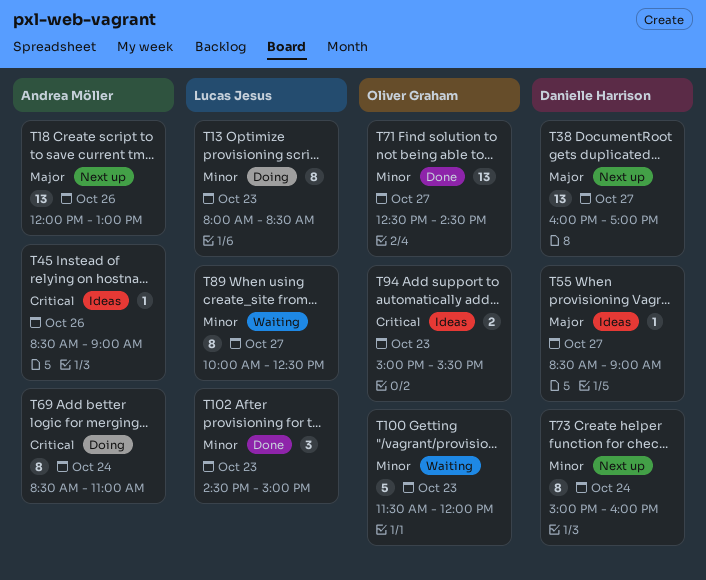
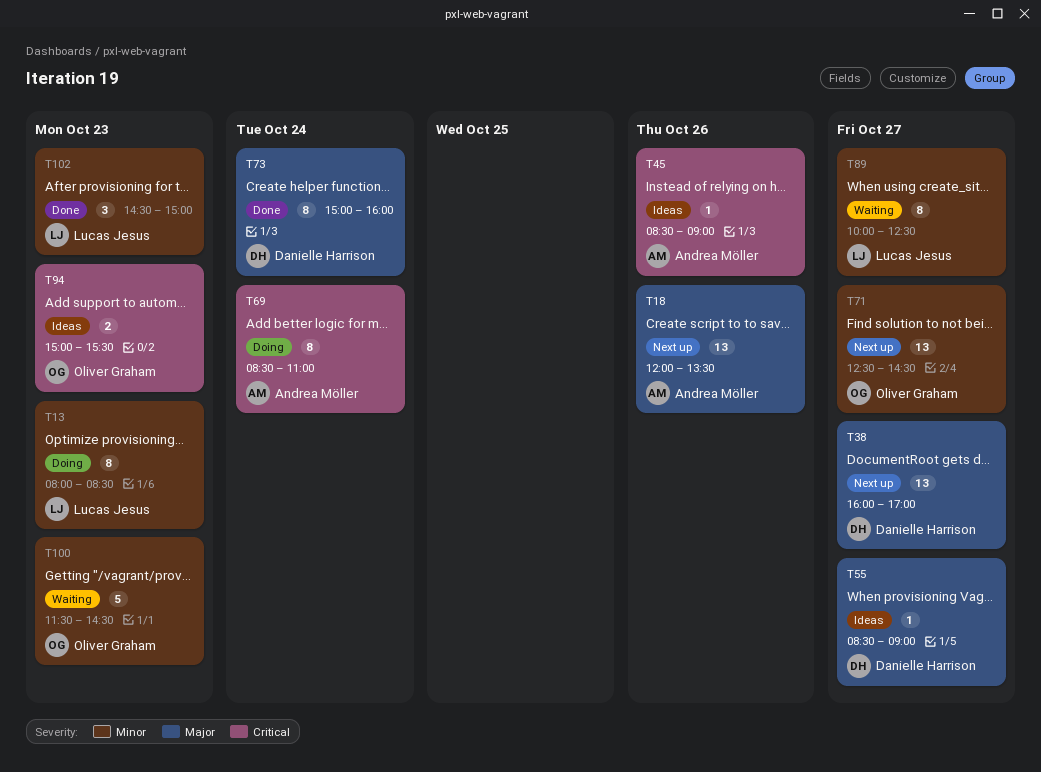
T18, ends: 13:00 -> 13:30
T71, status: Done -> Next up
T73, status: Next up -> Done
T73, priority: Minor -> Major
T100, ends: 12:00 -> 14:30

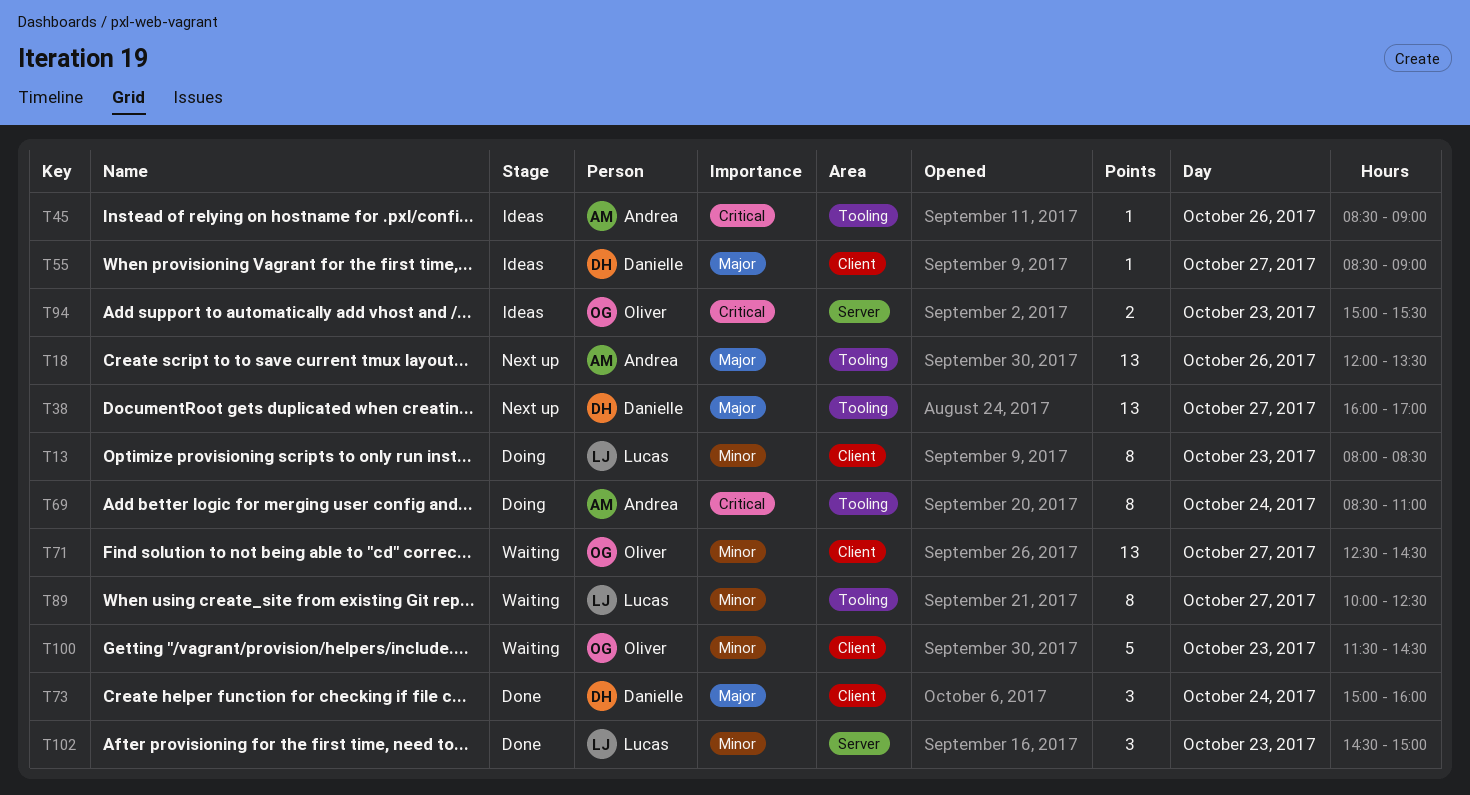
T71, status: Next up -> Waiting
T73, estimate: 8 -> 3

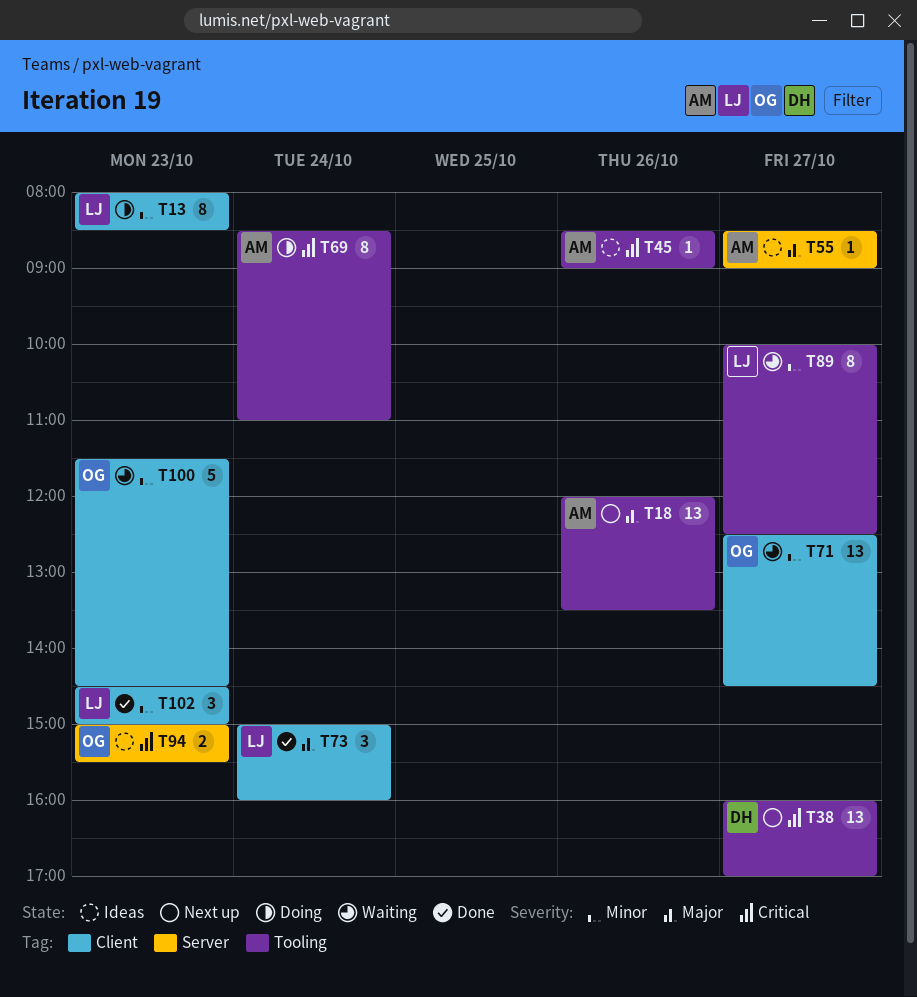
T38, priority: Major -> Critical
T55, owner: Danielle -> Andrea
T55, label: Client -> Server
T73, owner: Danielle -> Lucas
T102, label: Server -> Client

